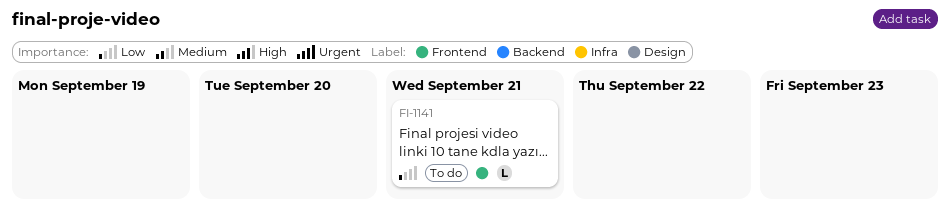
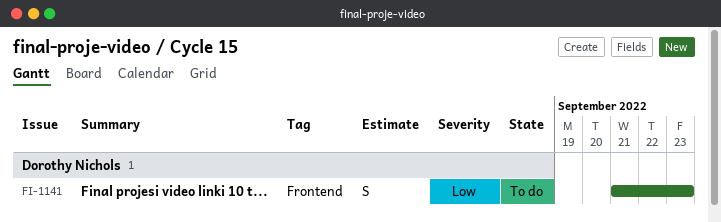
FI-1141, estimate: L -> S
FI-1141, due: Sep 21 -> Sep 23

